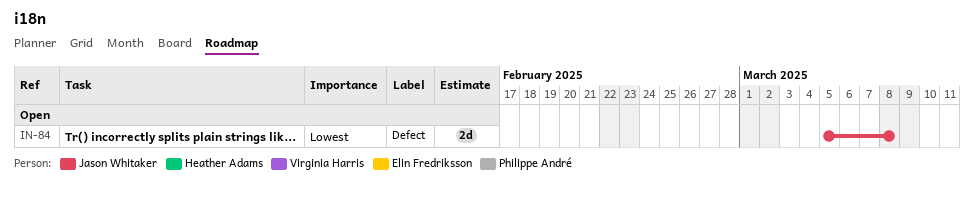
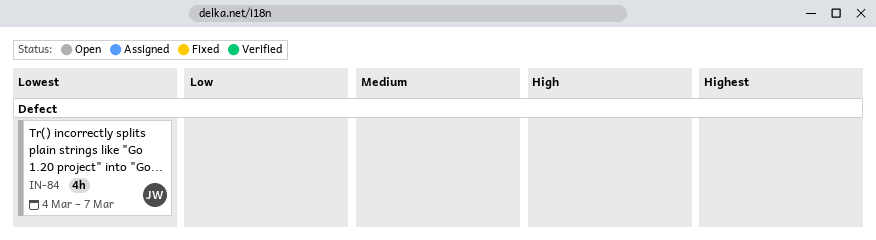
IN-84, estimate: 2d -> 4h
IN-84, start: Mar 5 -> Mar 4
IN-84, due: Mar 8 -> Mar 7

